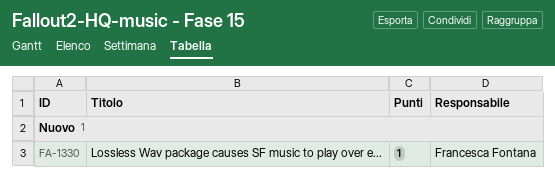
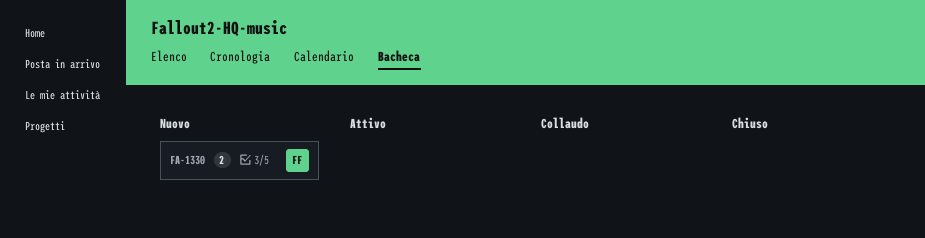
FA-1330, estimate: 1 -> 2

